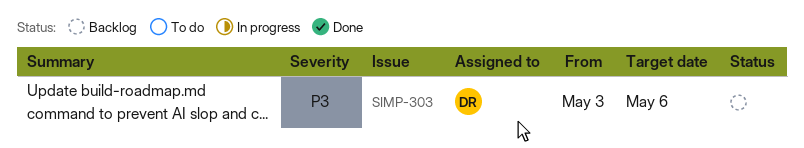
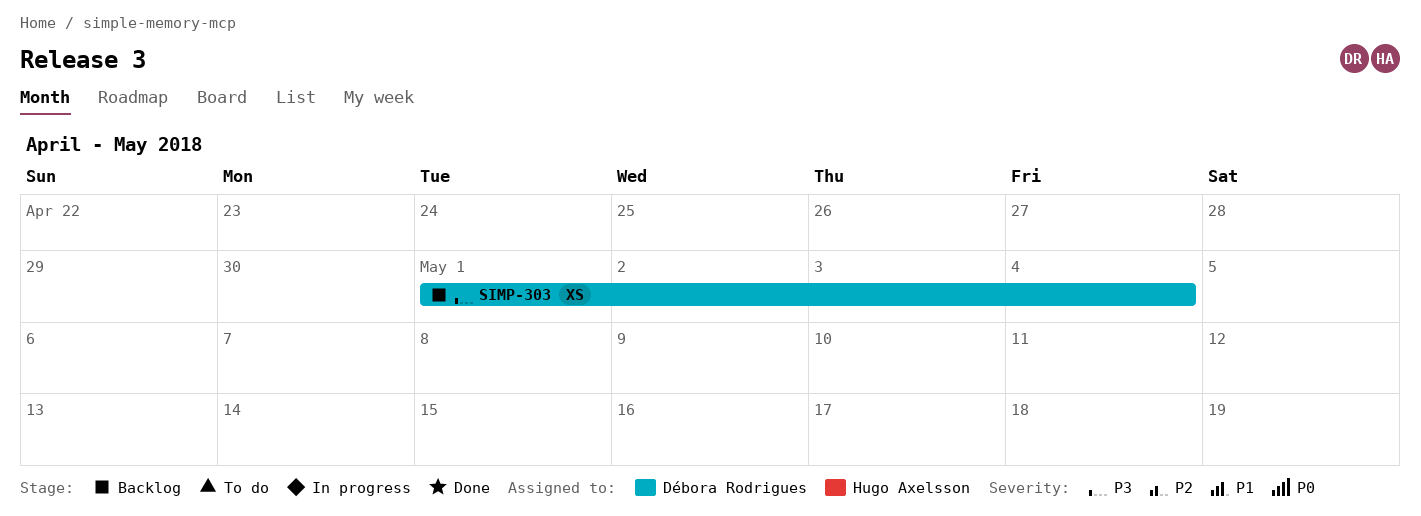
SIMP-303, start: May 3 -> May 1
SIMP-303, due: May 6 -> May 4

